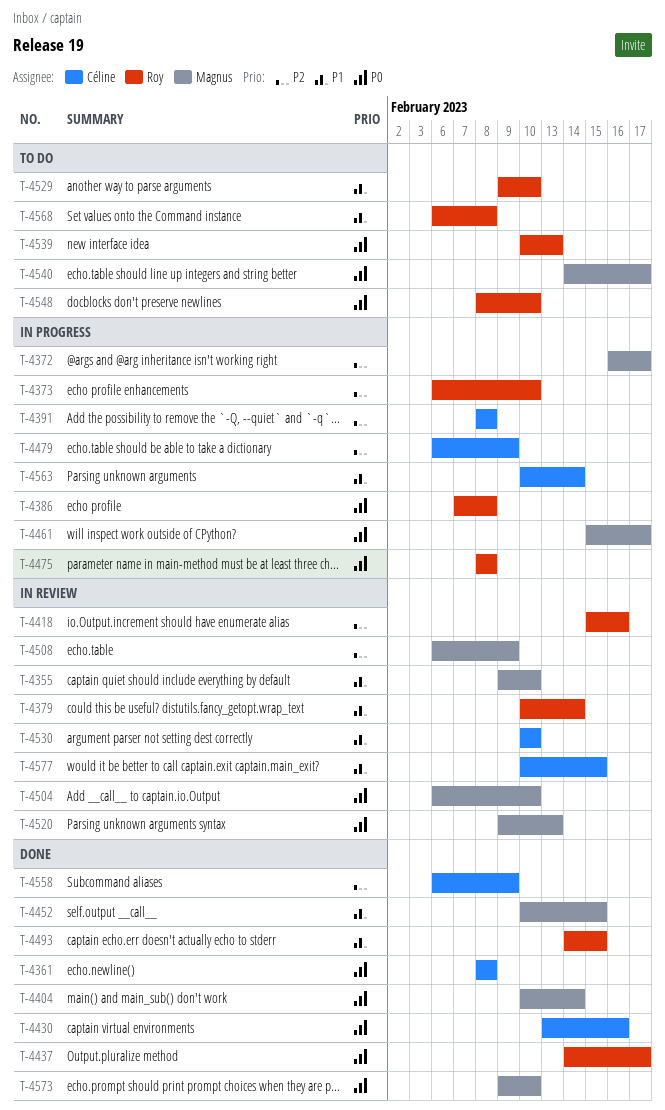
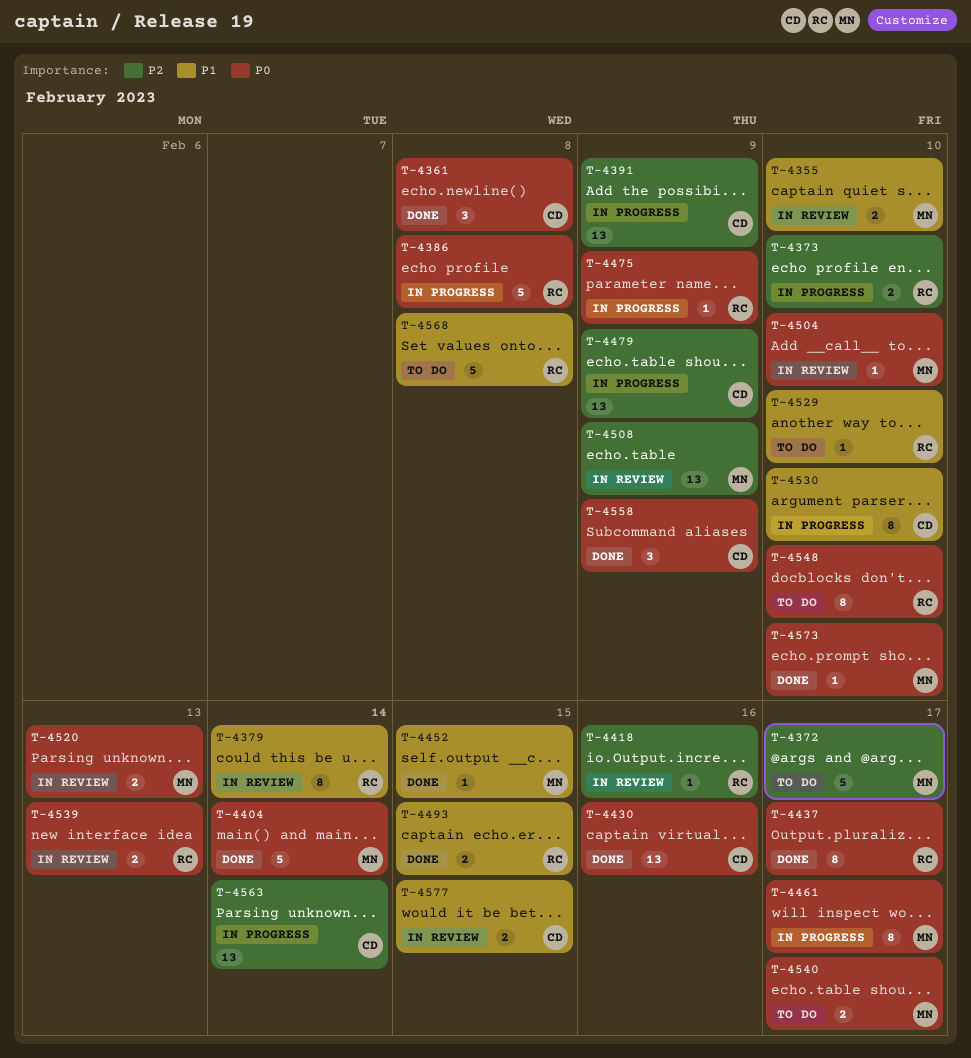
T-4372, status: In progress -> To do
T-4391, due: Feb 8 -> Feb 9
T-4475, due: Feb 8 -> Feb 9
T-4530, status: In review -> In progress
T-4539, status: To do -> In review
T-4558, priority: P2 -> P0
T-4563, priority: P1 -> P2

